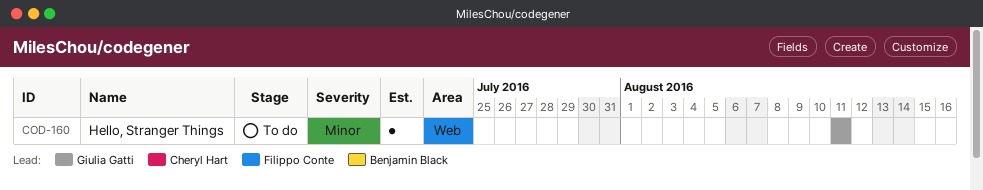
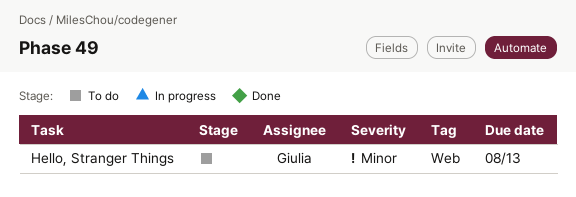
Hello, Stranger Things, due: Aug 11 -> Aug 13

